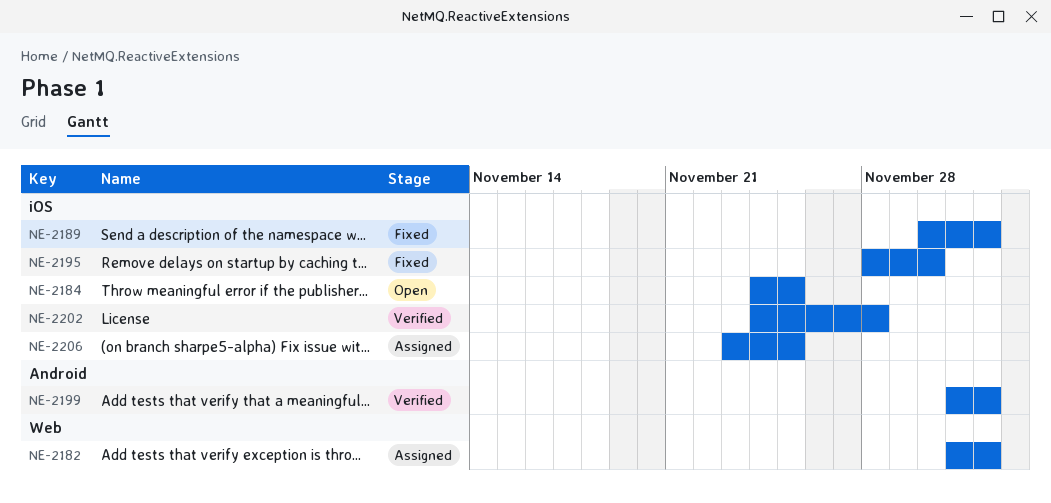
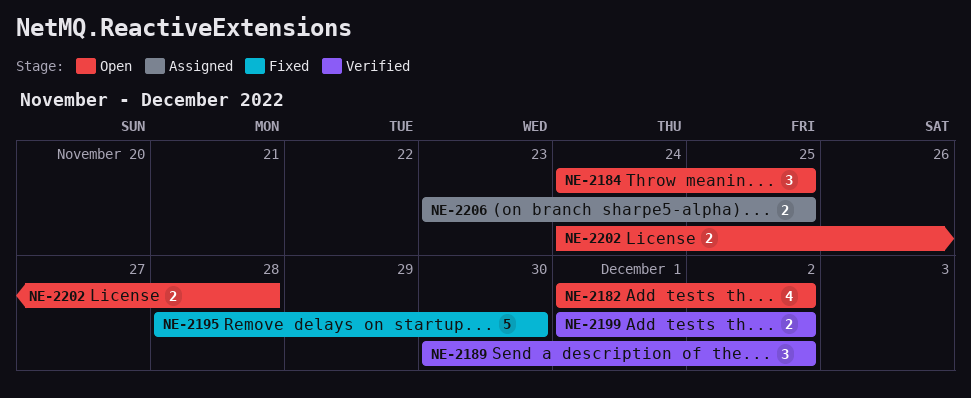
NE-2182, status: Assigned -> Open
NE-2189, status: Fixed -> Verified
NE-2202, status: Verified -> Open

